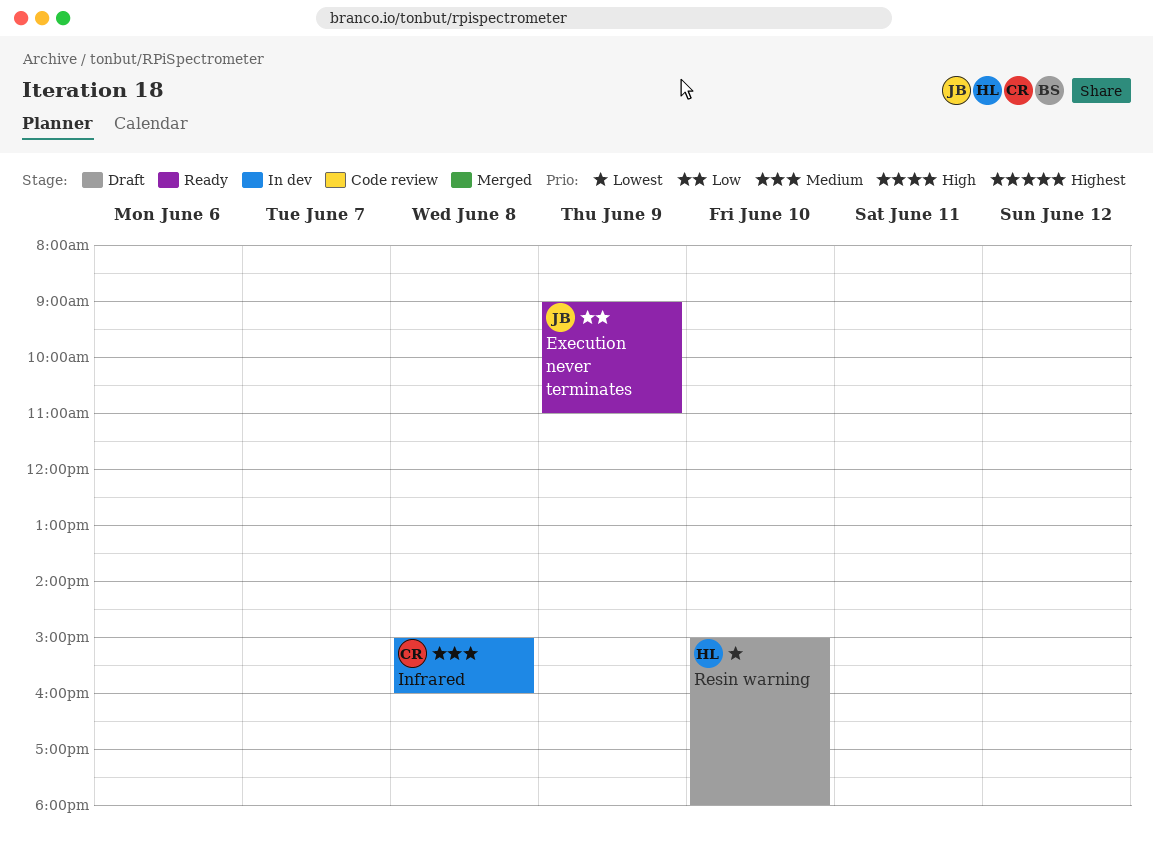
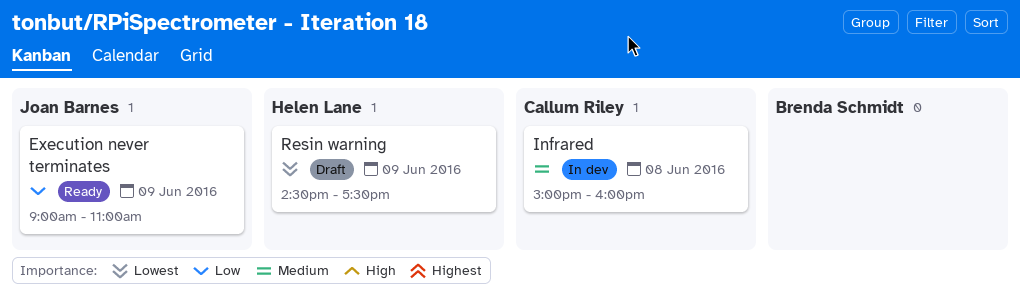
Resin warning, day: Jun 10 -> Jun 9
Resin warning, begins: 15:00 -> 14:30
Resin warning, ends: 18:00 -> 17:30

